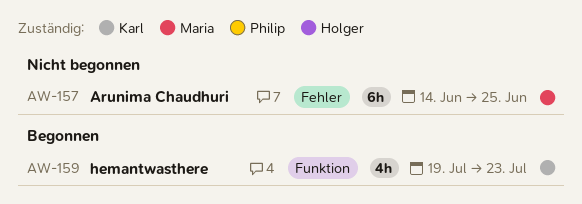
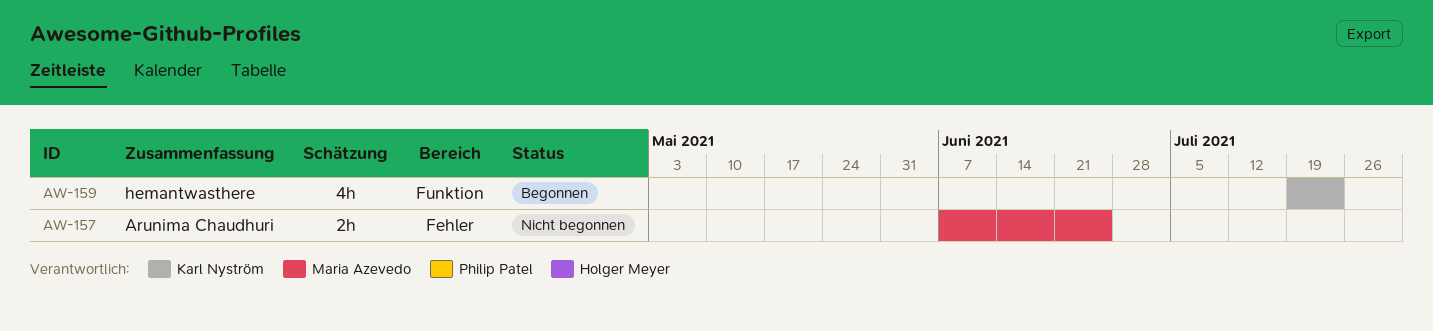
AW-157, estimate: 6h -> 2h
AW-157, start: Jun 14 -> Jun 7

